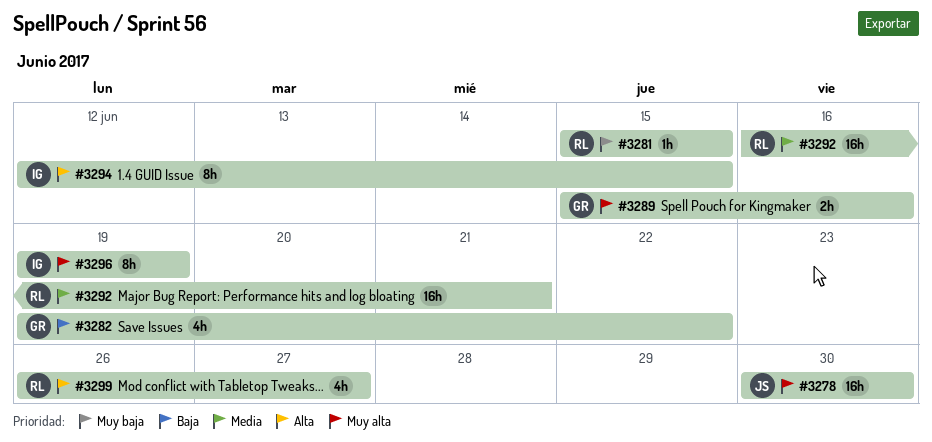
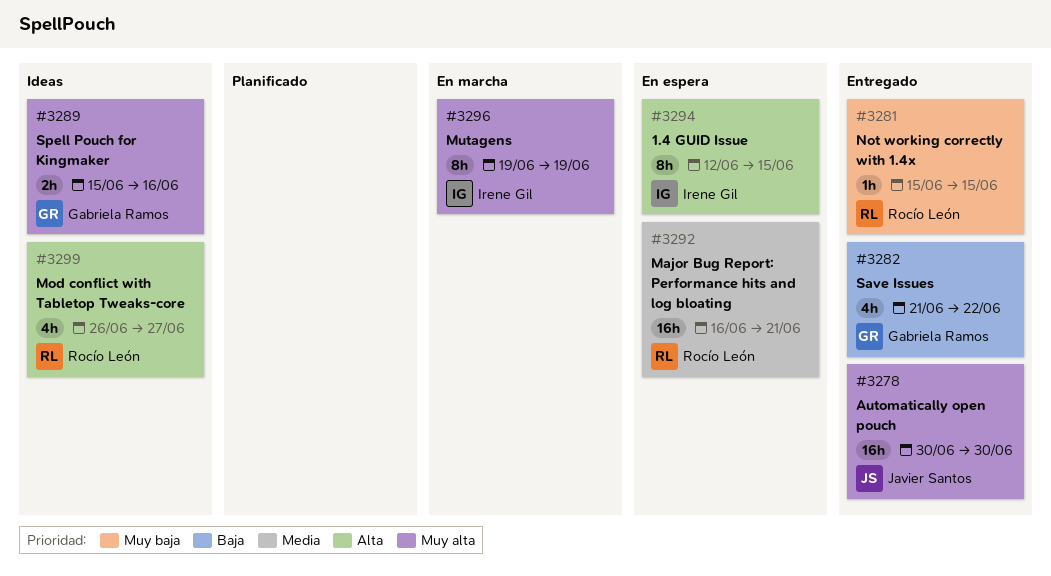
#3282, start: Jun 19 -> Jun 21

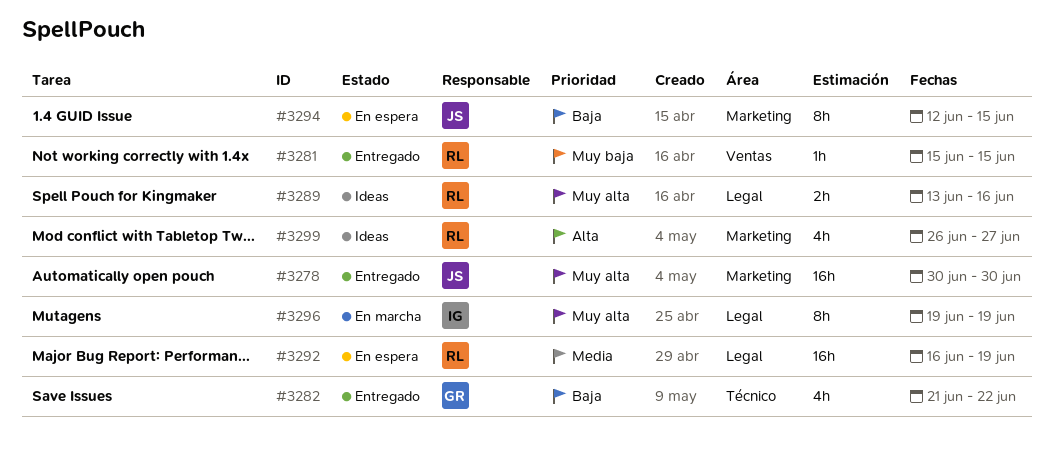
#3289, owner: Gabriela Ramos -> Rocío León
#3289, start: Jun 15 -> Jun 13
#3292, due: Jun 21 -> Jun 19
#3294, owner: Irene Gil -> Javier Santos
#3294, priority: Alta -> Baja

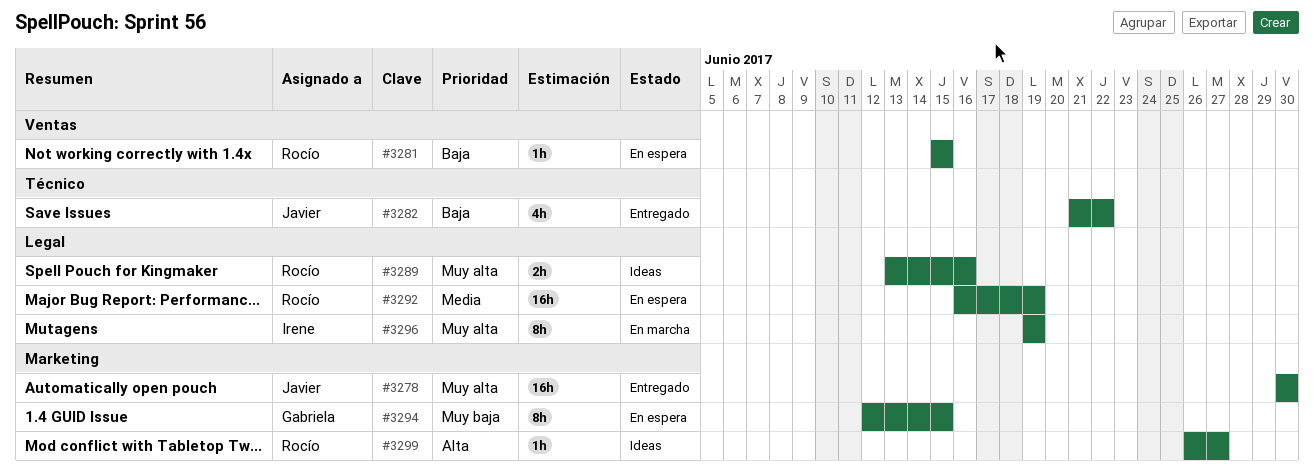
#3281, status: Entregado -> En espera
#3281, priority: Muy baja -> Baja
#3282, owner: Gabriela -> Javier
#3294, owner: Javier -> Gabriela
#3294, priority: Baja -> Muy baja
#3299, estimate: 4h -> 1h

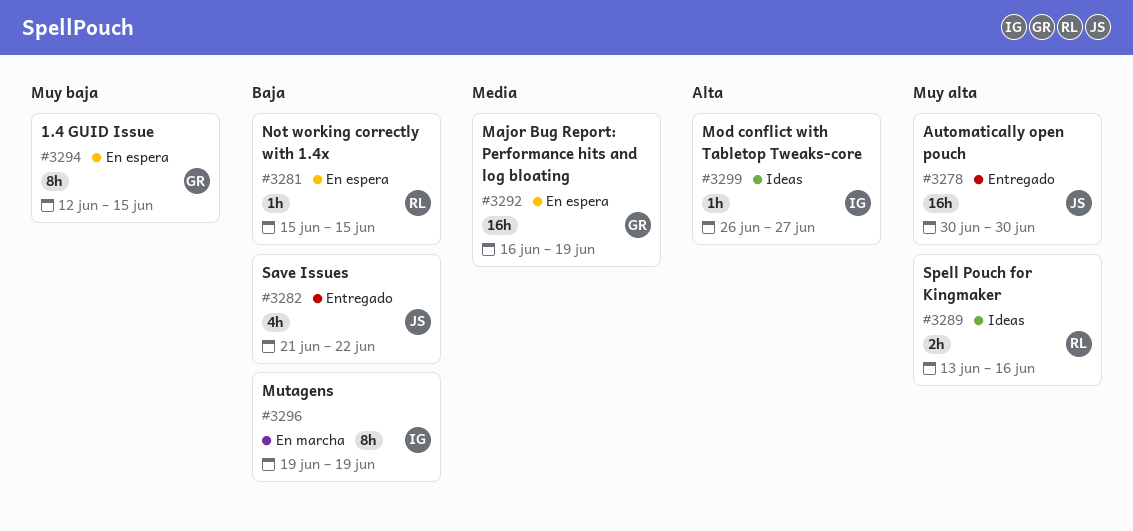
#3292, owner: Rocío -> Gabriela
#3296, priority: Muy alta -> Baja
#3299, owner: Rocío -> Irene

